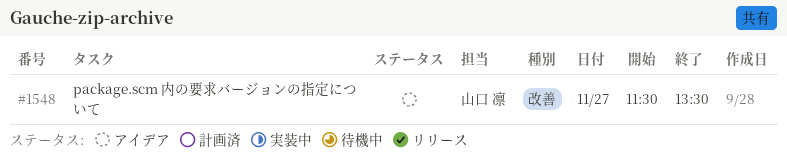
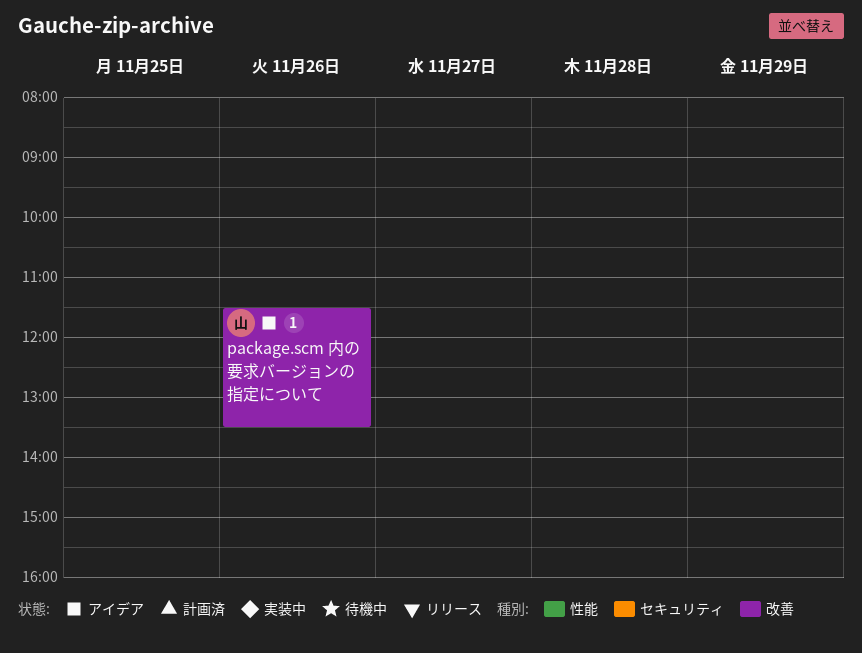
package.scm 内の要求バージョンの指定について, day: Nov 27 -> Nov 26

